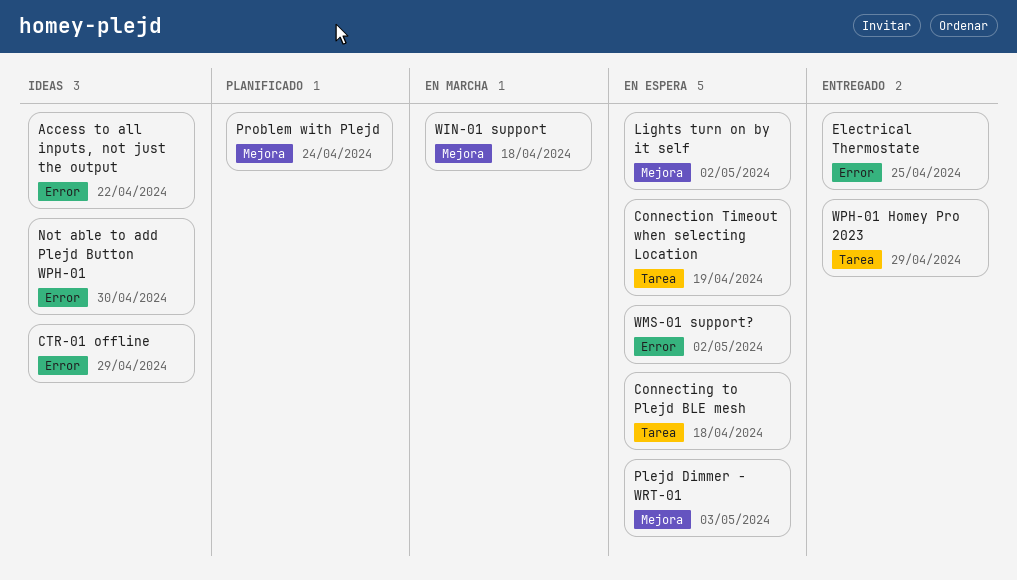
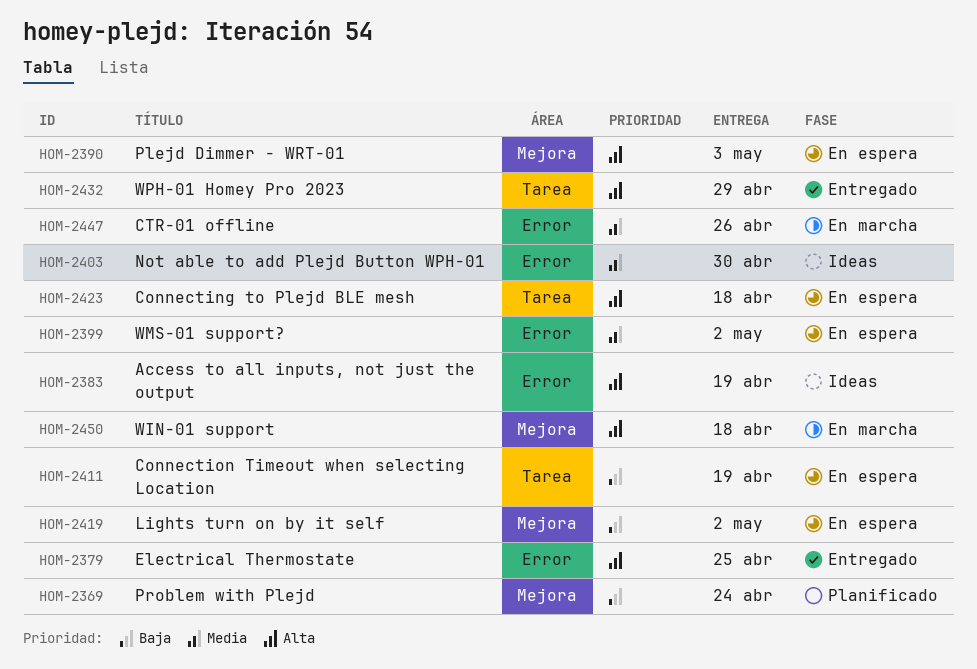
Access to all inputs, not just the output, due: Apr 22 -> Apr 19
CTR-01 offline, status: Ideas -> En marcha
CTR-01 offline, due: Apr 29 -> Apr 26

